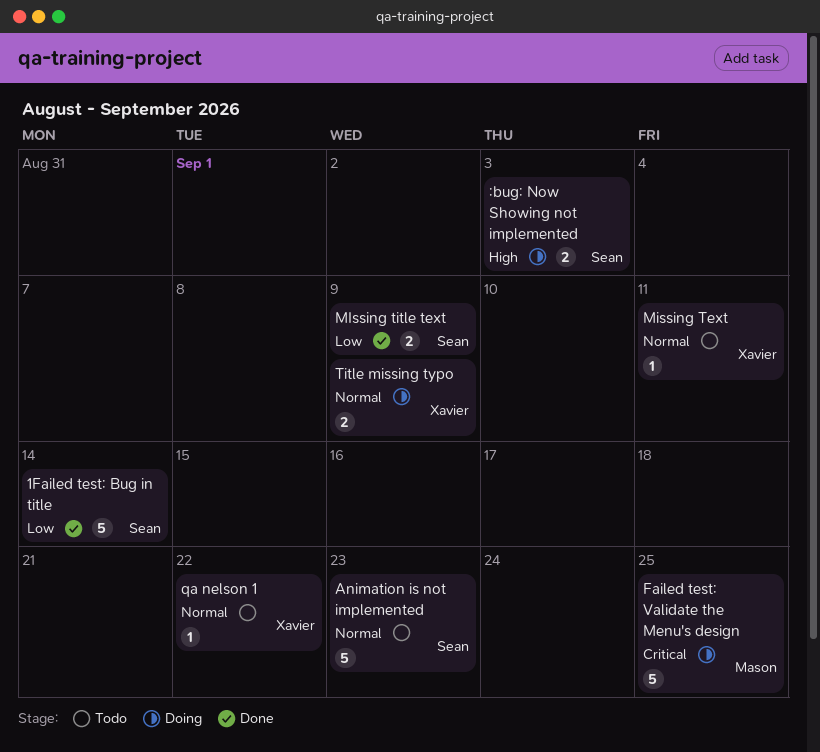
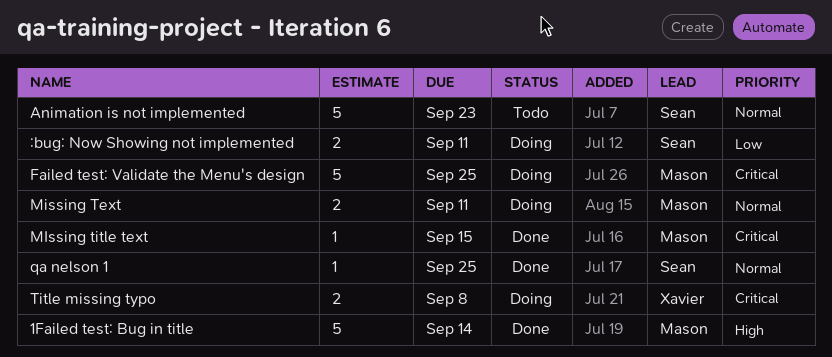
1Failed test: Bug in title, owner: Sean -> Mason
1Failed test: Bug in title, priority: Low -> High
:bug: Now Showing not implemented, priority: High -> Low
:bug: Now Showing not implemented, due: Sep 3 -> Sep 11
Missing Text, status: Todo -> Doing
Missing Text, owner: Xavier -> Mason
Missing Text, estimate: 1 -> 2
MIssing title text, owner: Sean -> Mason
MIssing title text, priority: Low -> Critical
MIssing title text, estimate: 2 -> 1
MIssing title text, due: Sep 9 -> Sep 15
qa nelson 1, status: Todo -> Done
qa nelson 1, owner: Xavier -> Sean
qa nelson 1, due: Sep 22 -> Sep 25
Title missing typo, priority: Normal -> Critical
Title missing typo, due: Sep 9 -> Sep 8

